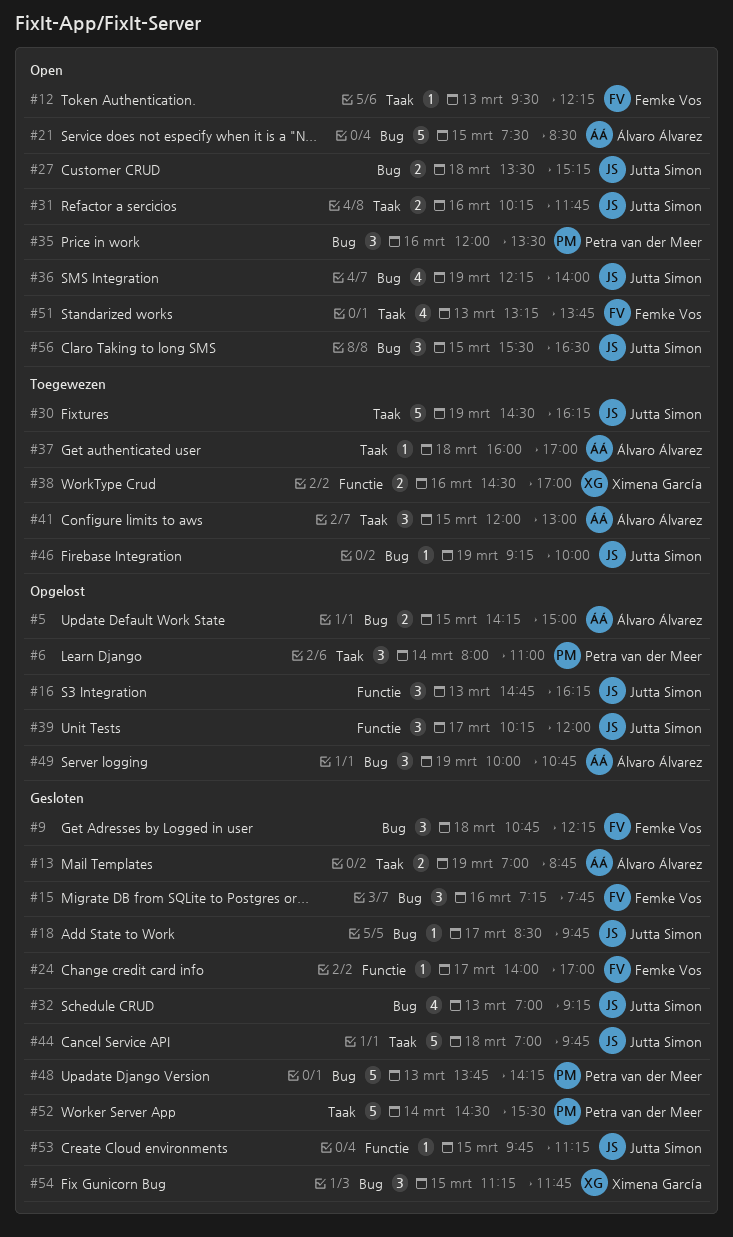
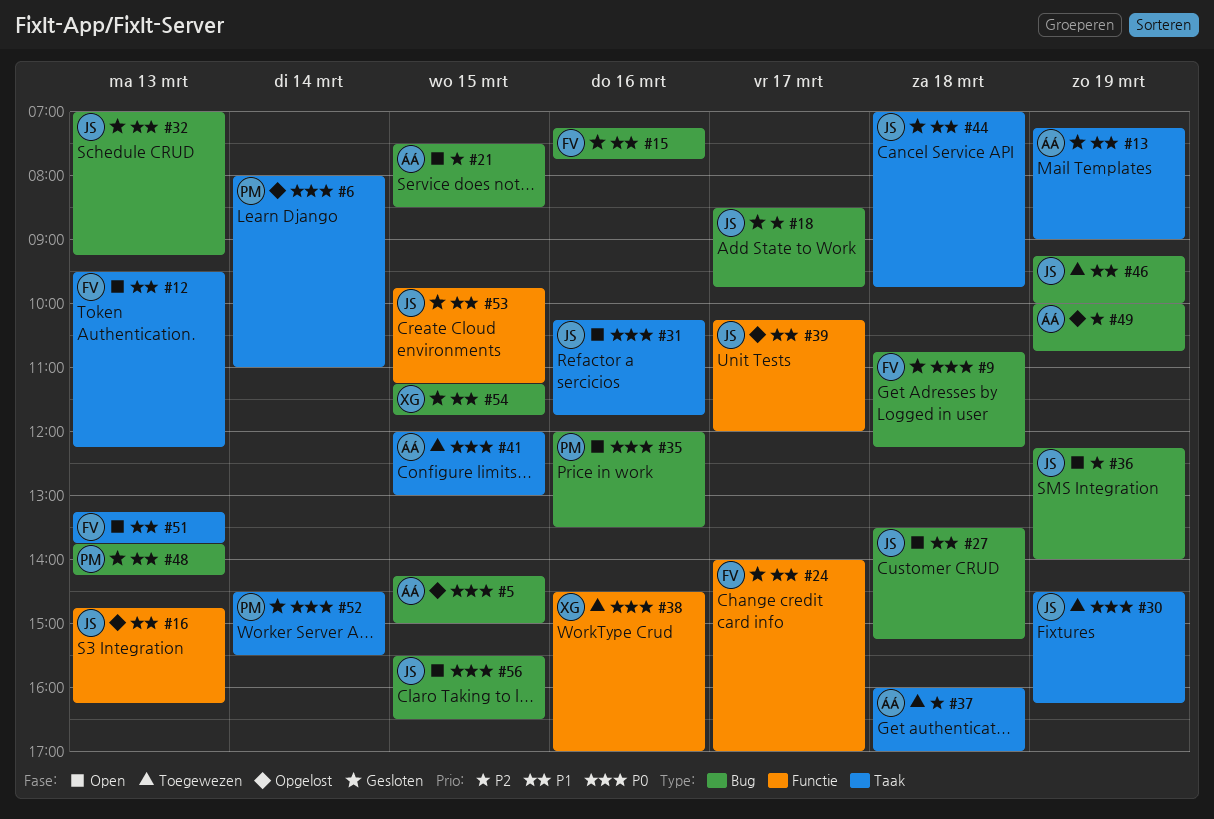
#13, begins: 07:00 -> 07:15
#13, ends: 08:45 -> 09:00

